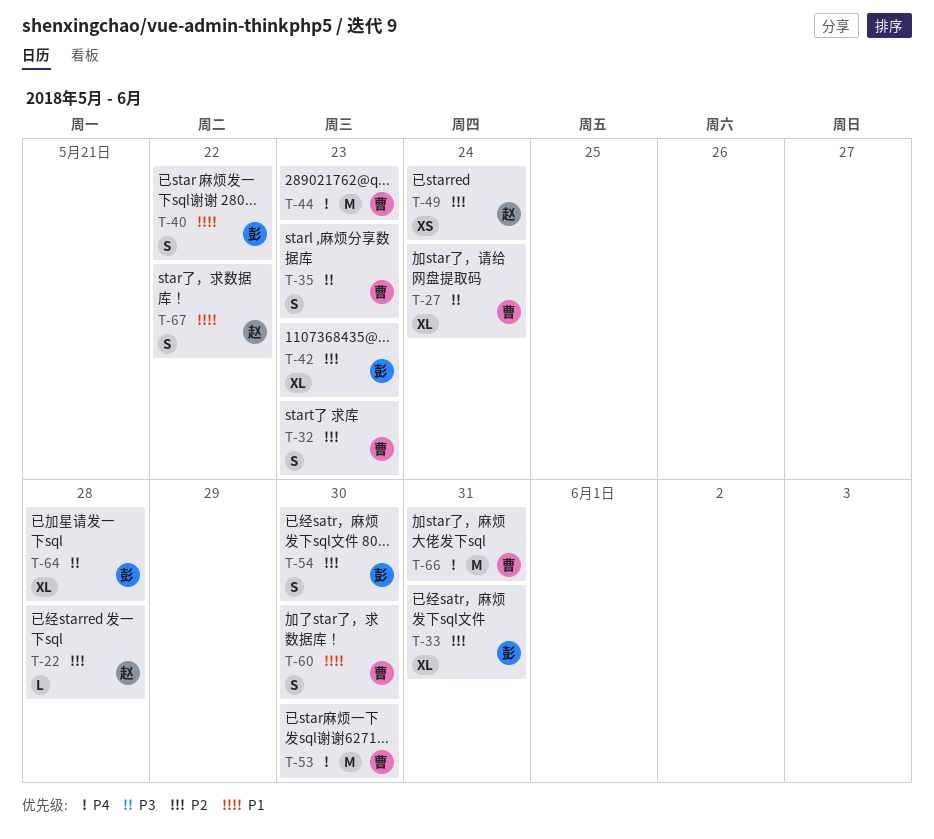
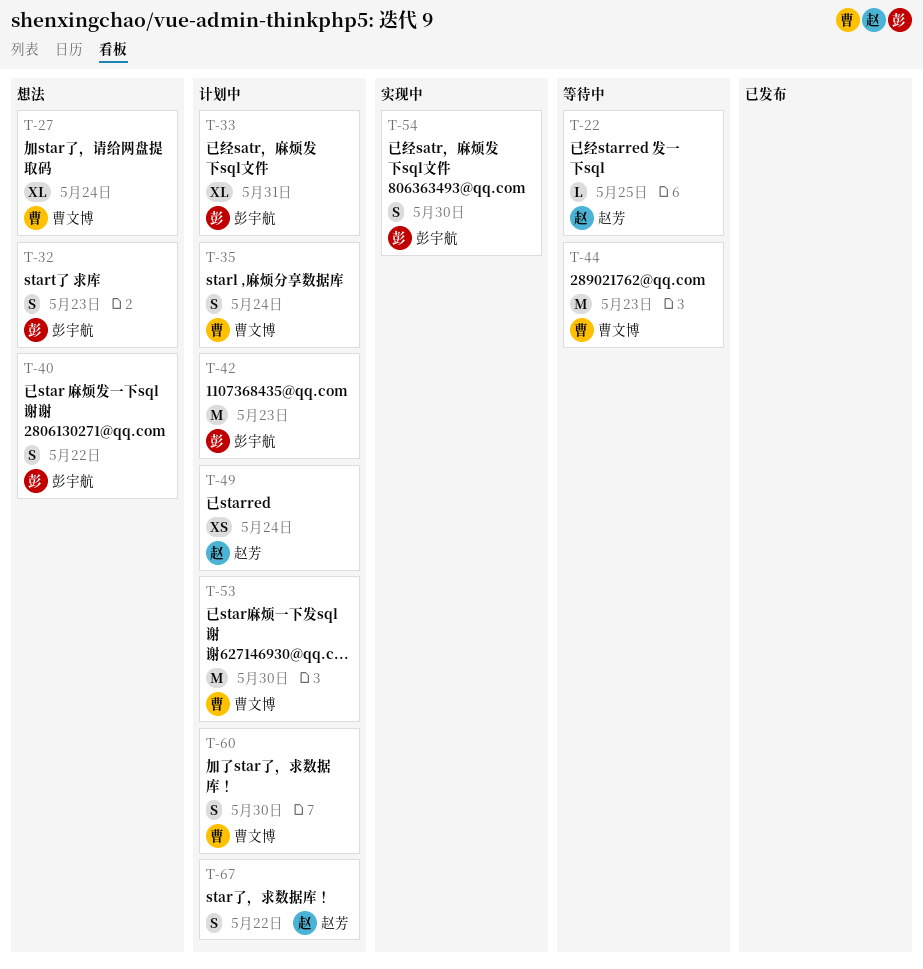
T-22, due: May 28 -> May 25
T-32, owner: 曹文博 -> 彭宇航
T-35, due: May 23 -> May 24
T-42, estimate: XL -> M
T-64: present -> none
T-66: present -> none

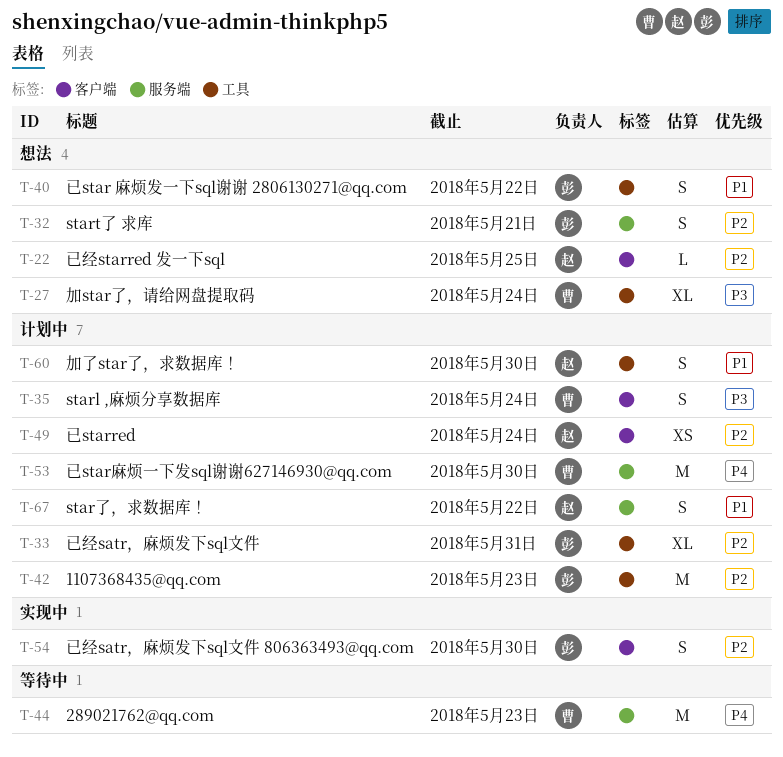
T-22, status: 等待中 -> 想法
T-32, due: May 23 -> May 21
T-60, owner: 曹文博 -> 赵芳

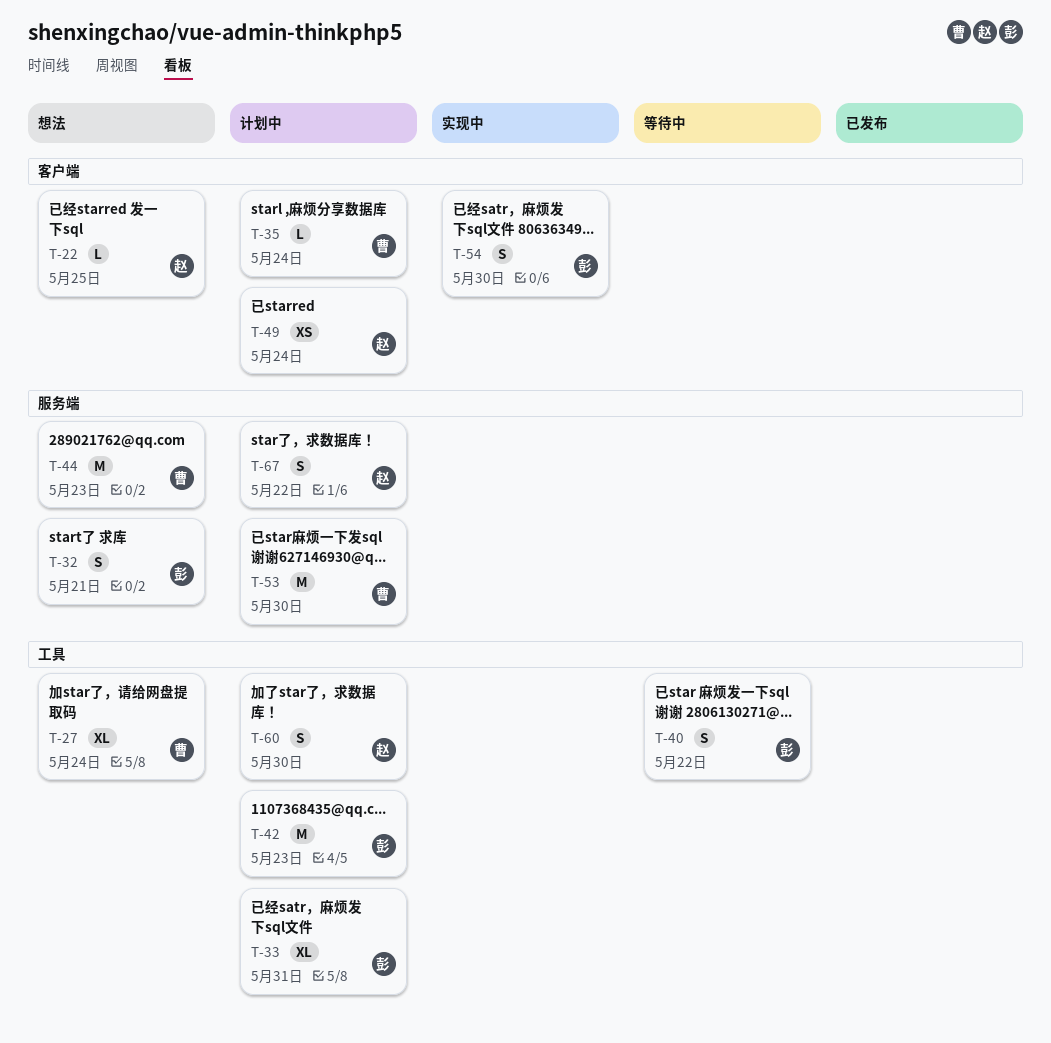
T-35, estimate: S -> L
T-40, status: 想法 -> 等待中
T-44, status: 等待中 -> 想法

